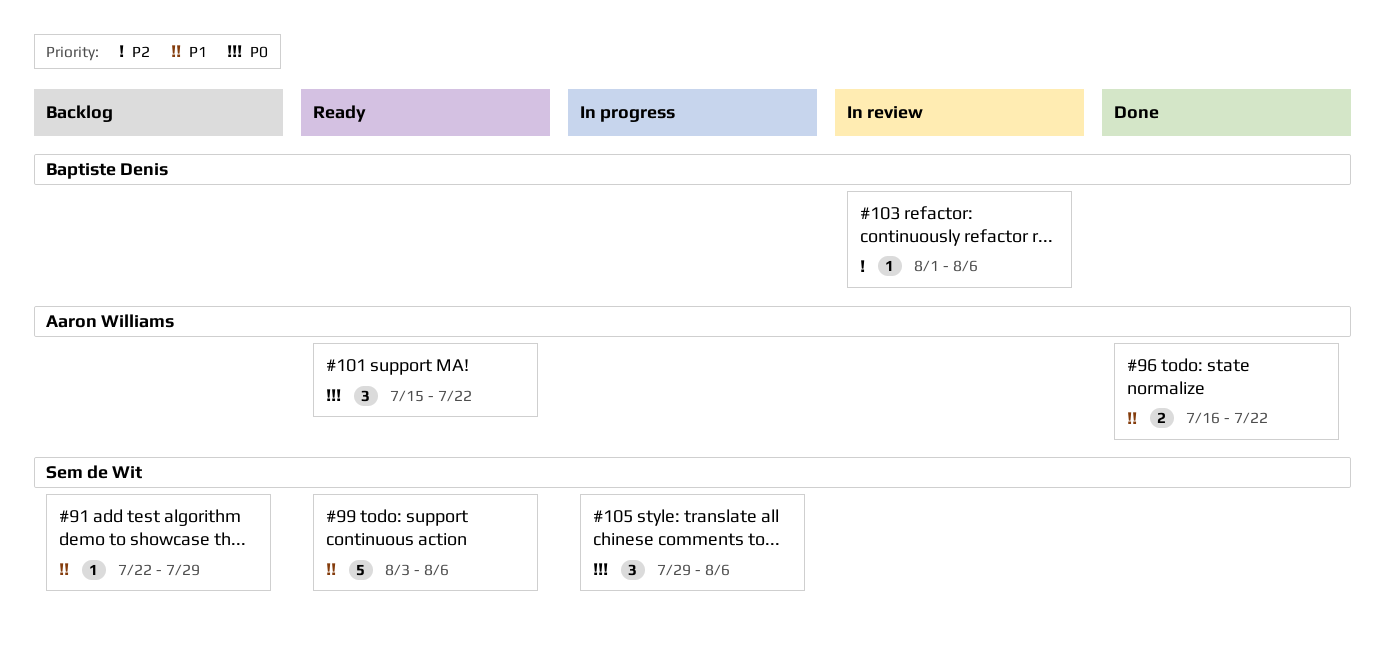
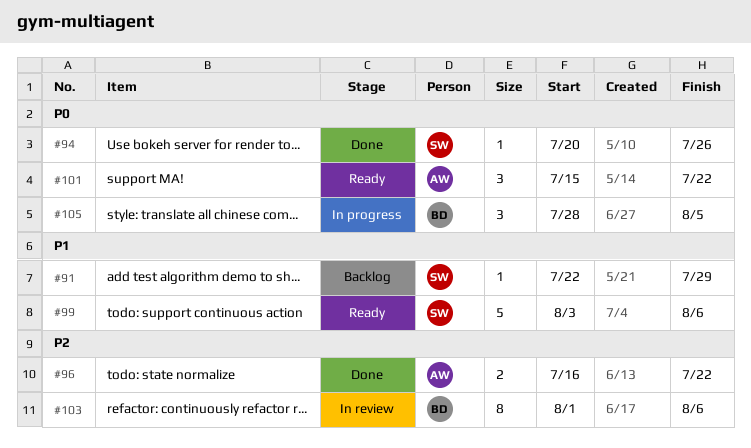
#94: none -> present
#96, priority: P1 -> P2
#103, estimate: 1 -> 8
#105, owner: Sem de Wit -> Baptiste Denis
#105, start: Jul 29 -> Jul 28
#105, due: Aug 6 -> Aug 5

